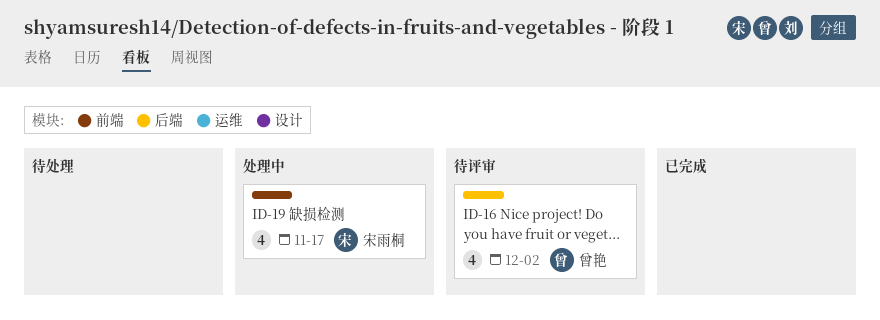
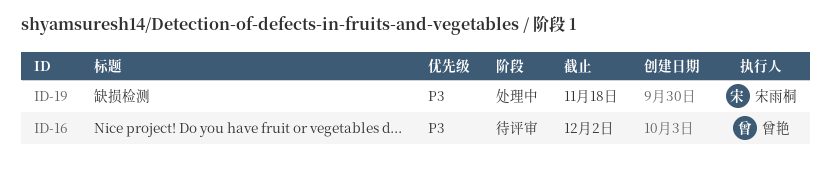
ID-19, due: Nov 17 -> Nov 18

